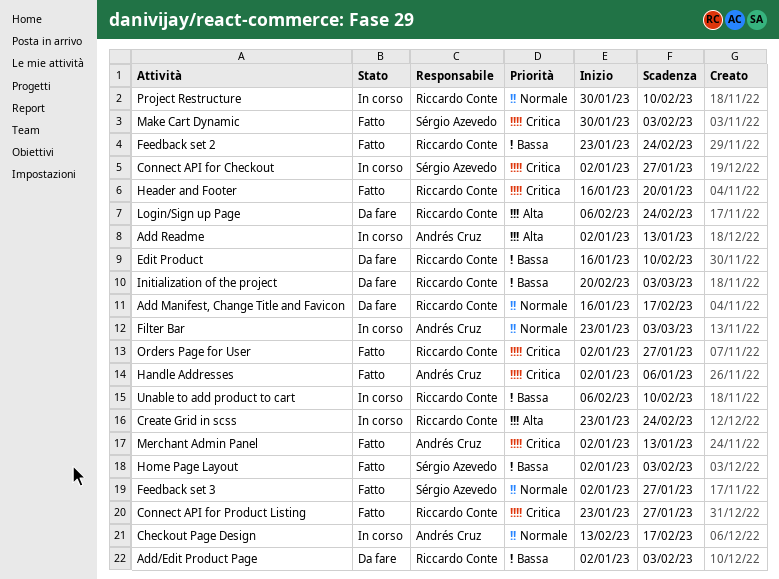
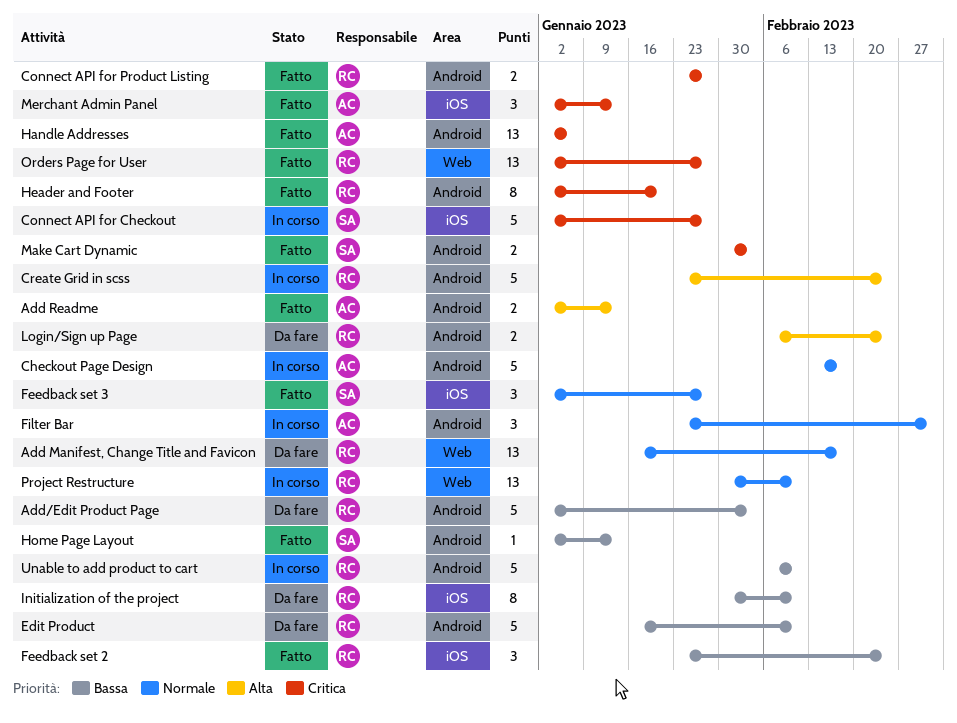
Add Readme, status: In corso -> Fatto
Header and Footer, start: Jan 16 -> Jan 2
Home Page Layout, due: Feb 3 -> Jan 13
Initialization of the project, start: Feb 20 -> Jan 30
Initialization of the project, due: Mar 3 -> Feb 10

